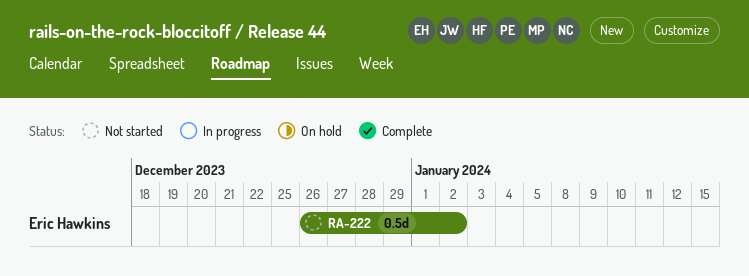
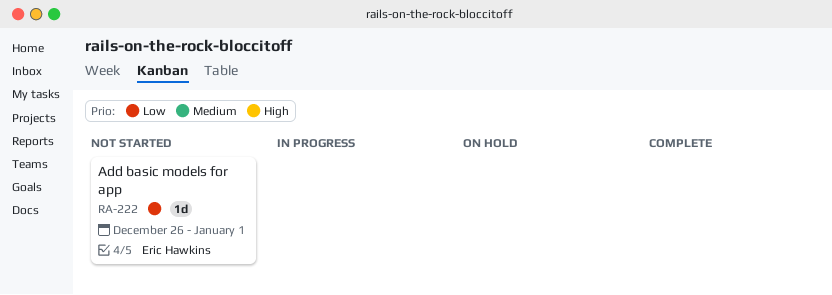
RA-222, estimate: 0.5d -> 1d
RA-222, due: Jan 2 -> Jan 1

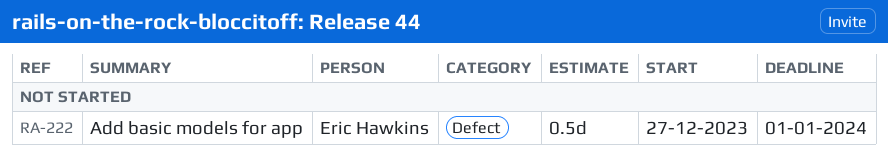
RA-222, estimate: 1d -> 0.5d
RA-222, start: Dec 26 -> Dec 27

